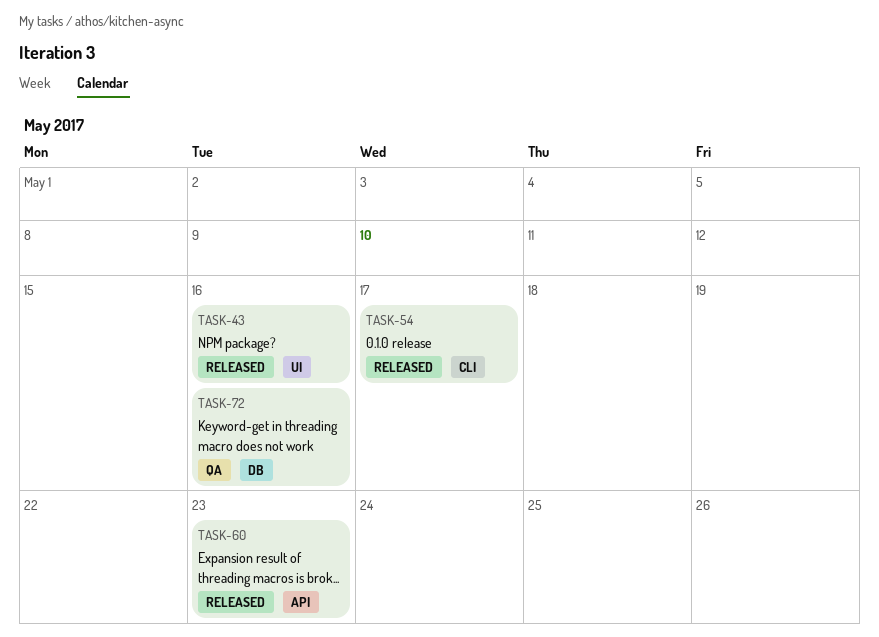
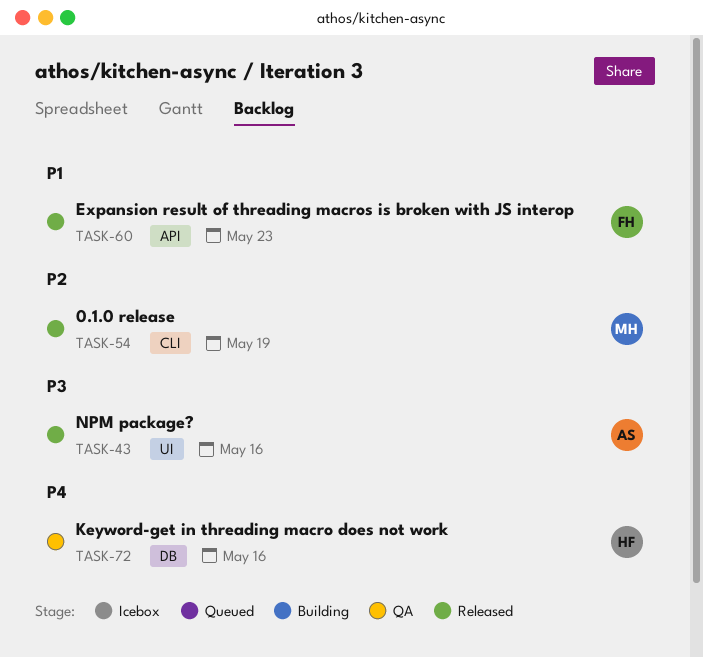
TASK-54, due: May 17 -> May 19

